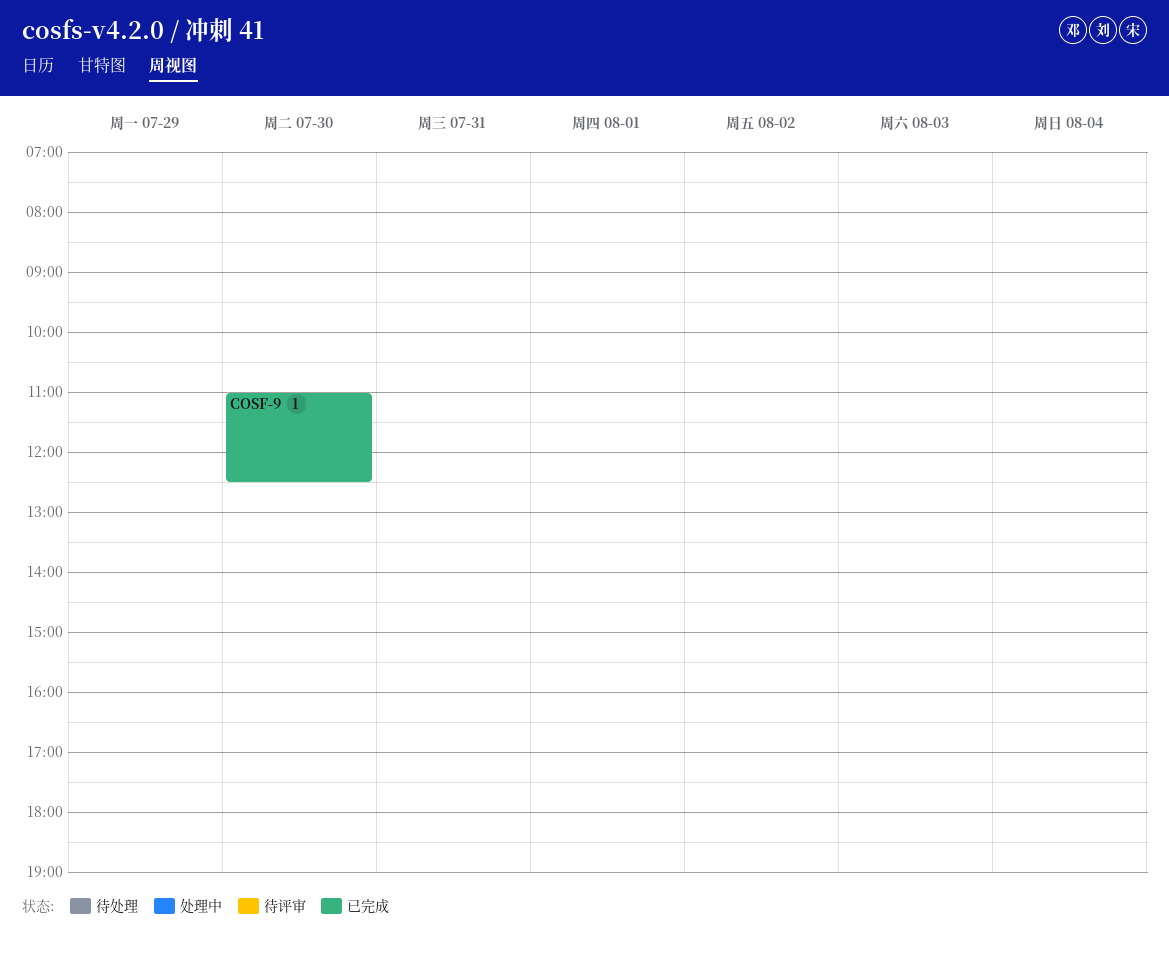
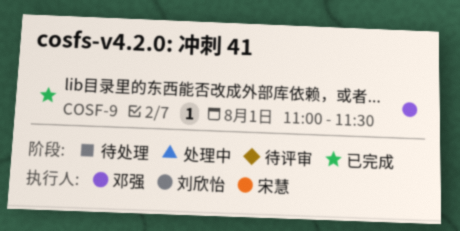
COSF-9, day: Jul 30 -> Aug 1
COSF-9, ends: 12:30 -> 11:30

